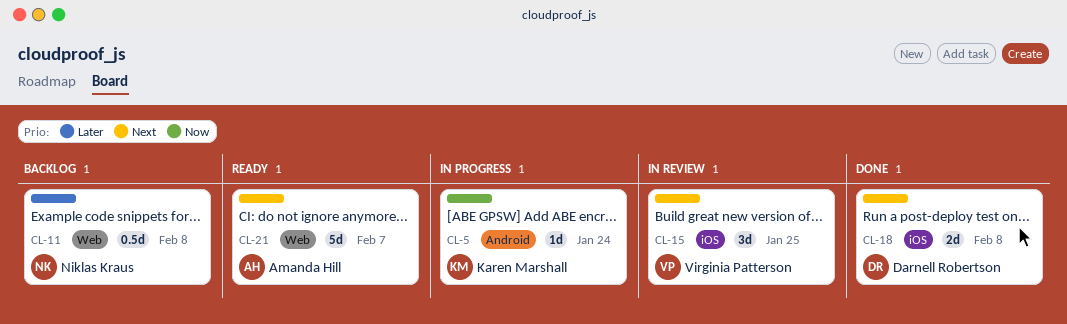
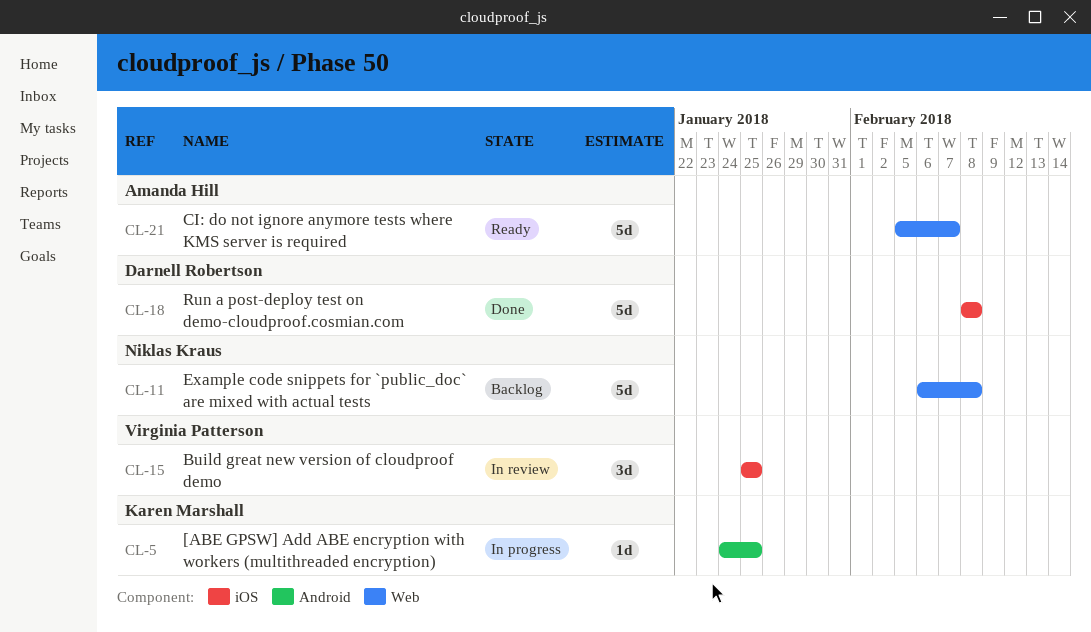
CL-5, due: Jan 24 -> Jan 25
CL-11, estimate: 0.5d -> 5d
CL-18, estimate: 2d -> 5d

